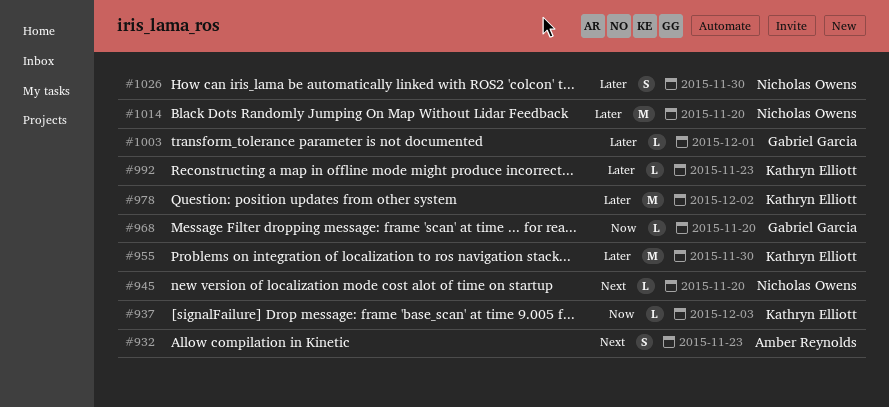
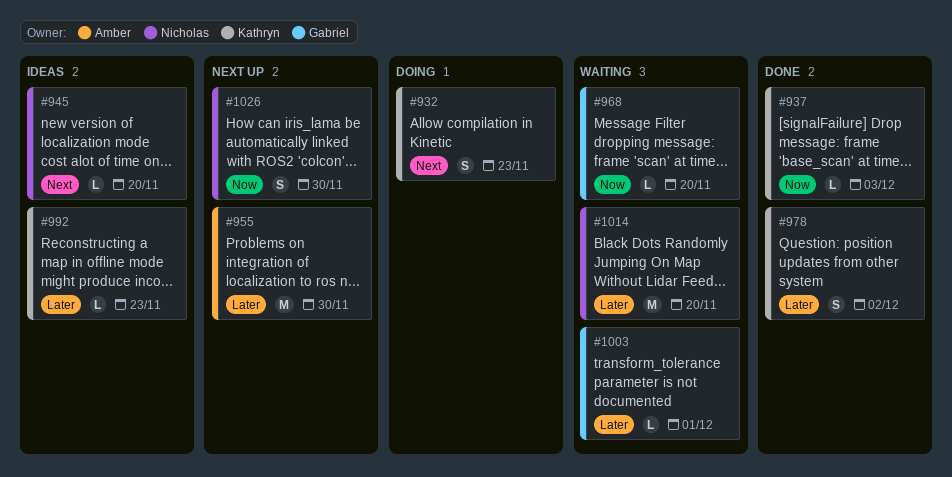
#932, owner: Amber Reynolds -> Kathryn Elliott
#955, owner: Kathryn Elliott -> Amber Reynolds
#978, estimate: M -> S
#1026, priority: Later -> Now

